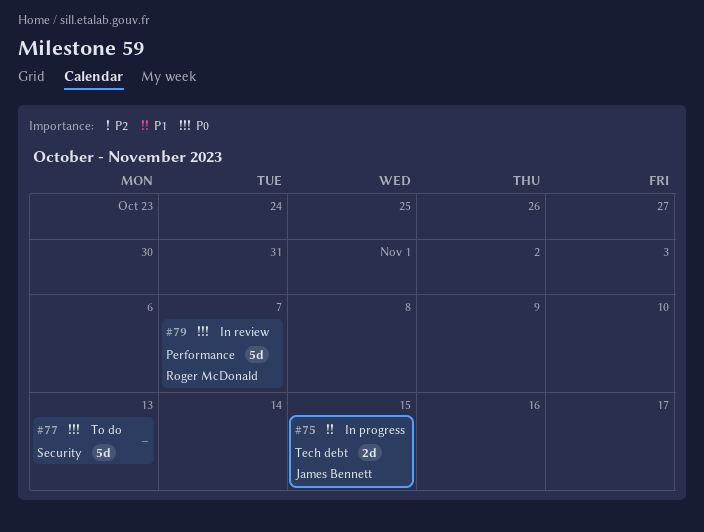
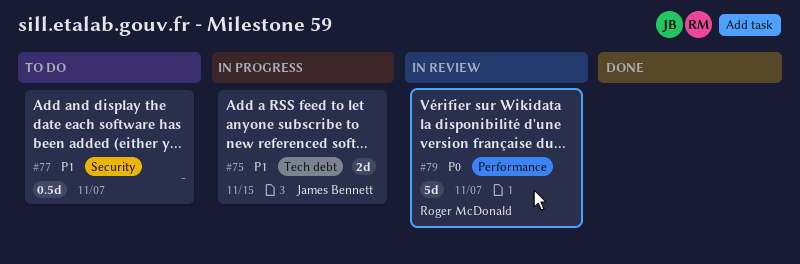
#77, priority: P0 -> P1
#77, estimate: 5d -> 0.5d
#77, due: Nov 13 -> Nov 7

